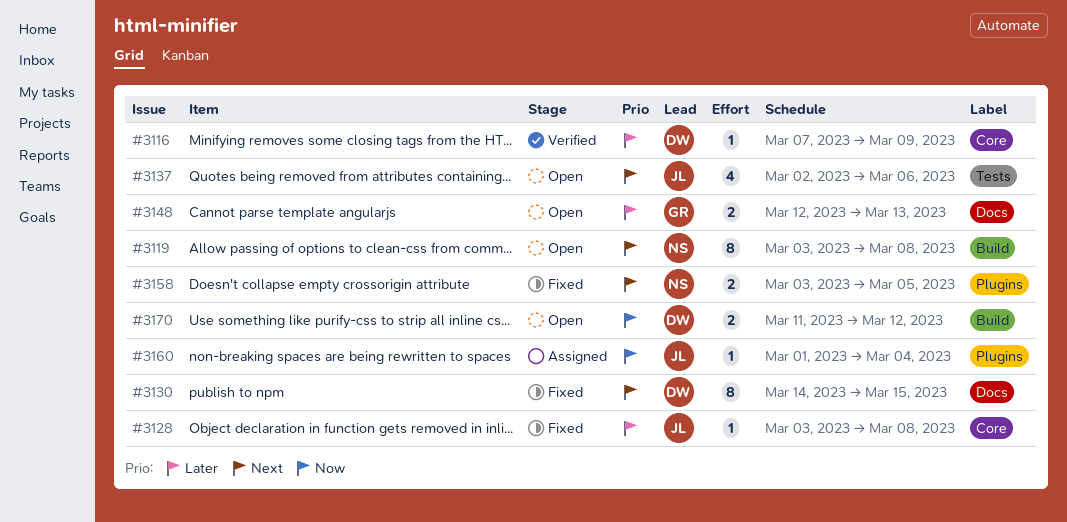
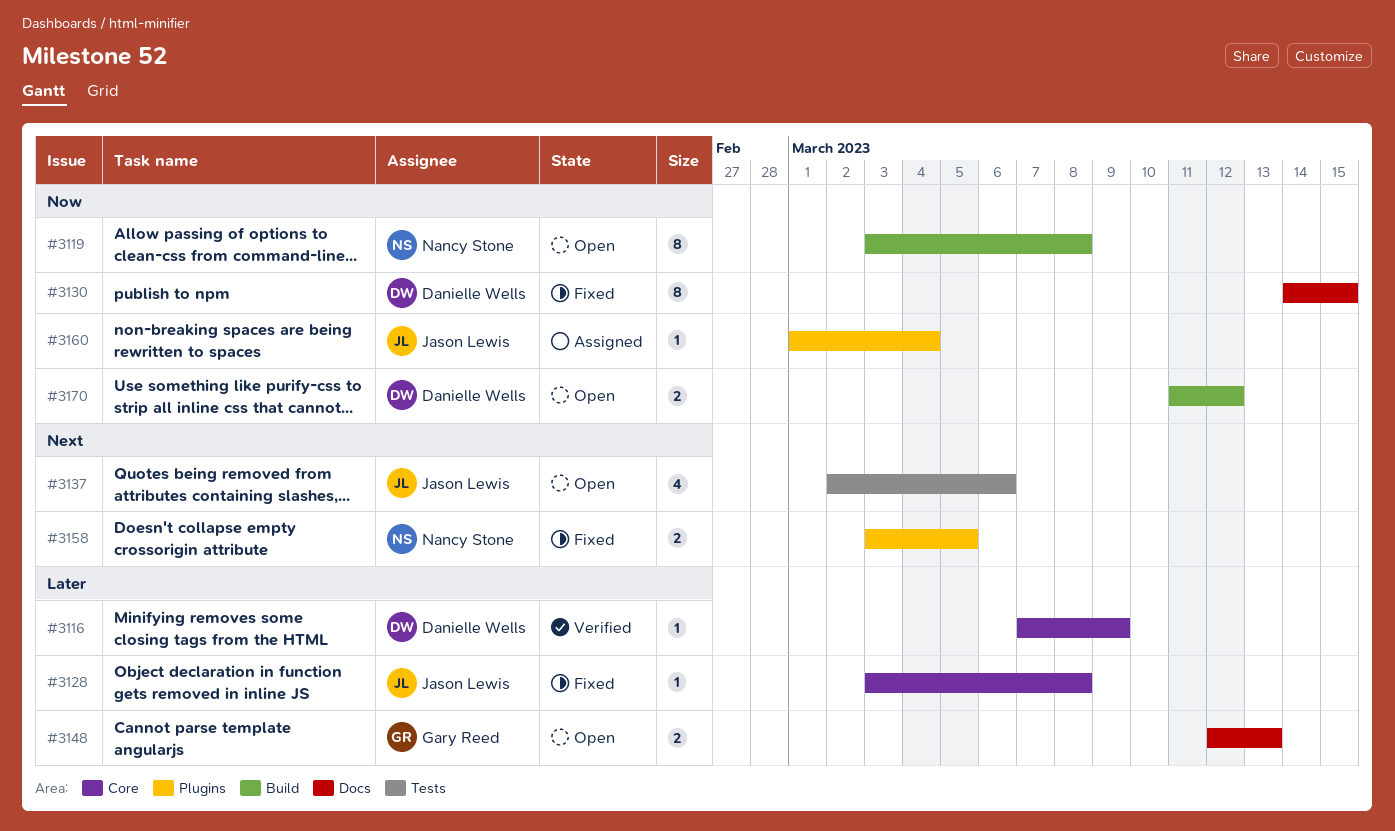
#3119, priority: Next -> Now
#3130, priority: Next -> Now

